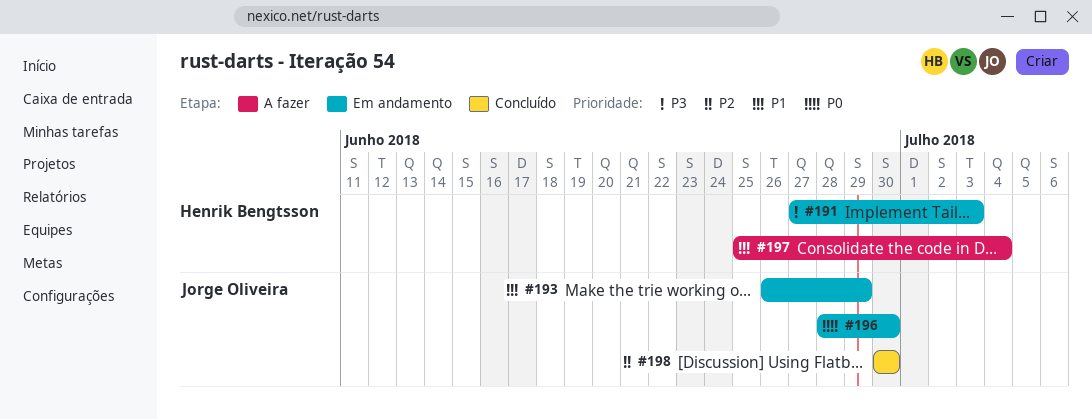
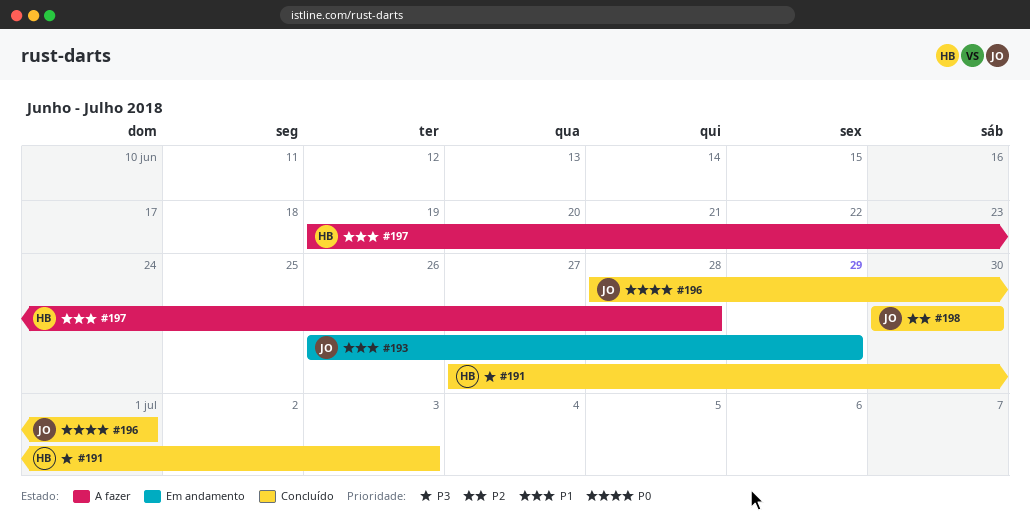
#191, status: Em andamento -> Concluído
#196, status: Em andamento -> Concluído
#196, due: Jun 30 -> Jul 1
#197, start: Jun 25 -> Jun 19
#197, due: Jul 4 -> Jun 28

